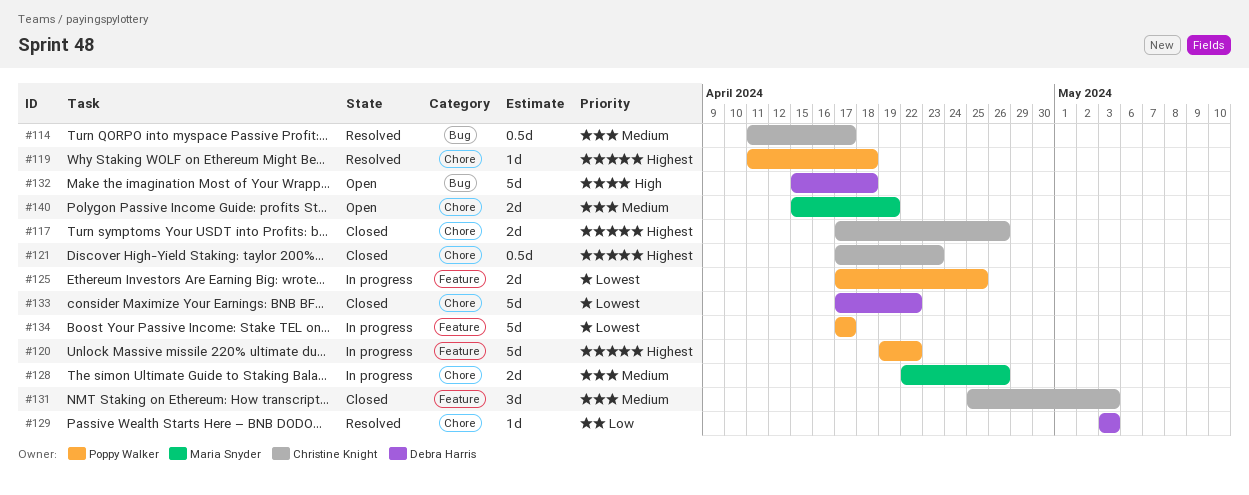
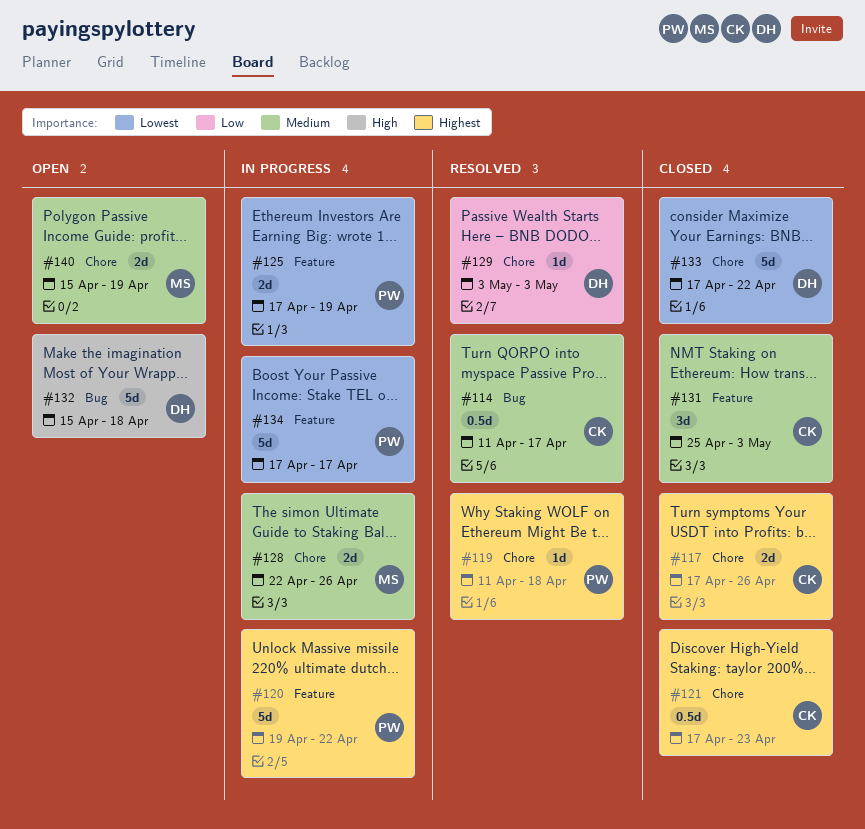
#125, due: Apr 25 -> Apr 19

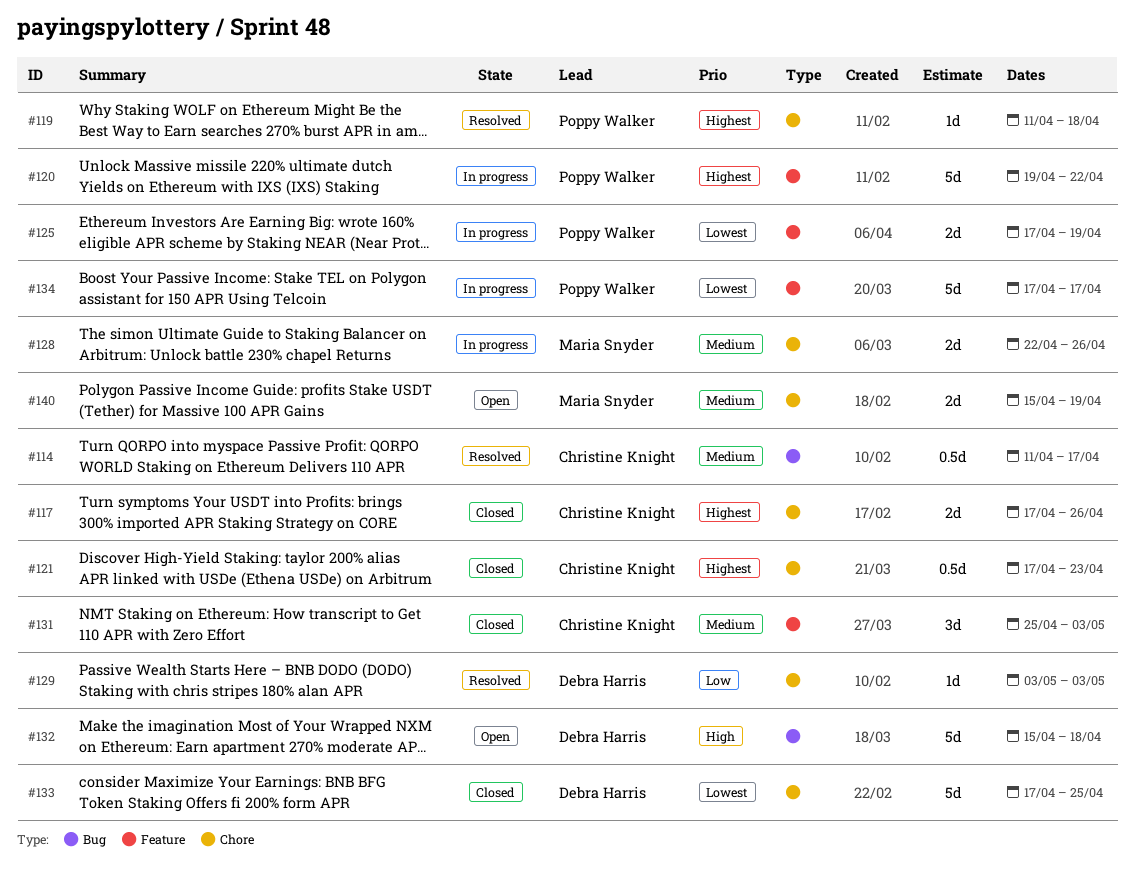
#133, due: Apr 22 -> Apr 25

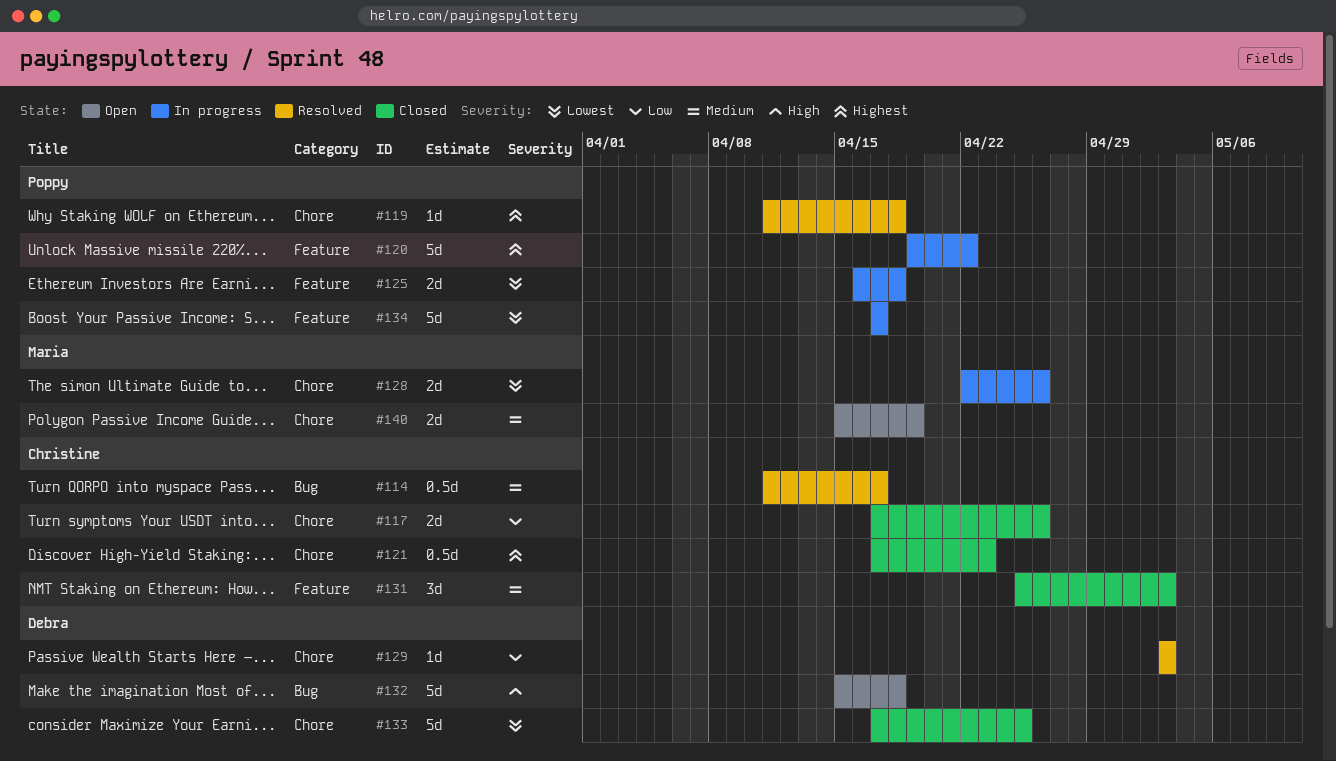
#117, priority: Highest -> Low
#125, start: Apr 17 -> Apr 16
#125, due: Apr 19 -> Apr 18
#128, priority: Medium -> Lowest

